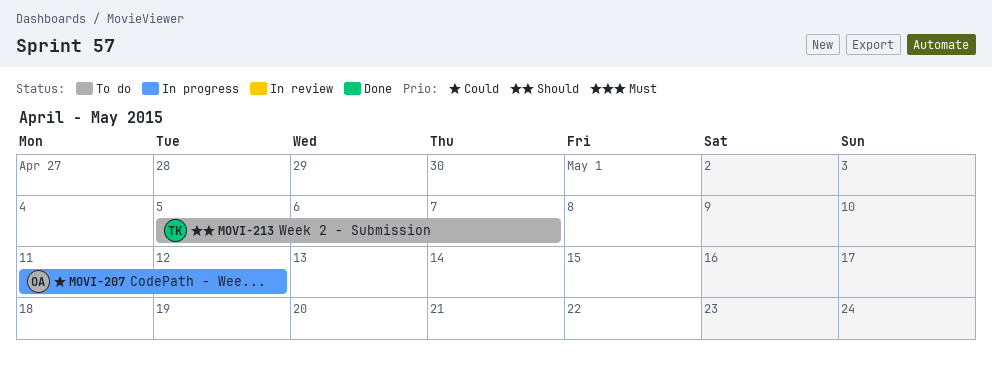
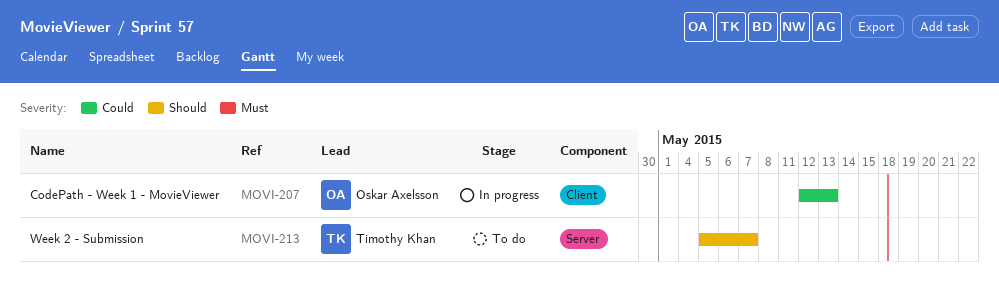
MOVI-207, start: May 11 -> May 12
MOVI-207, due: May 12 -> May 13

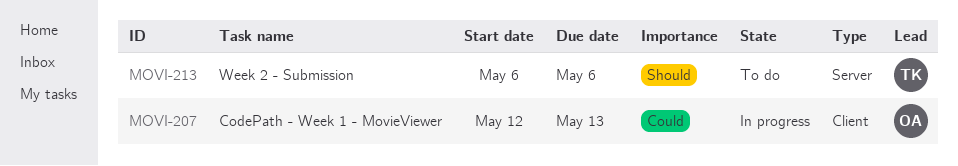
MOVI-213, start: May 5 -> May 6
MOVI-213, due: May 7 -> May 6

